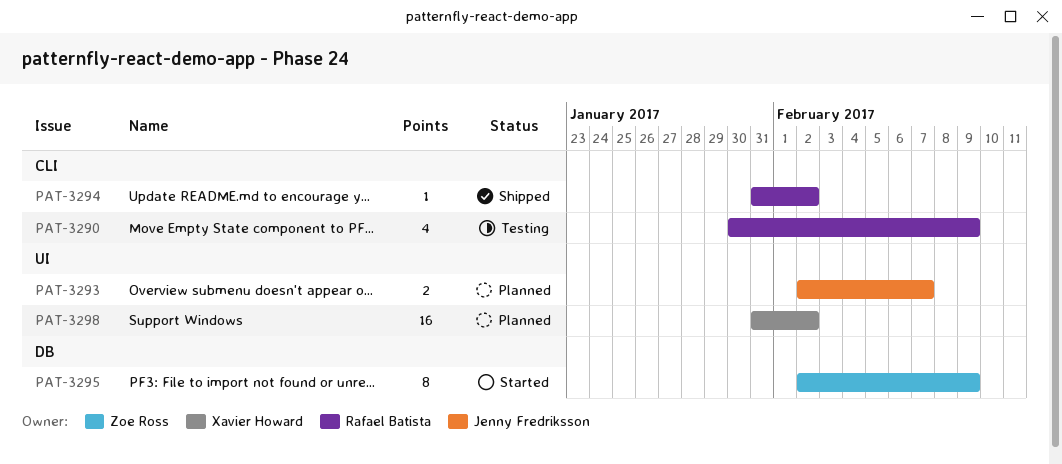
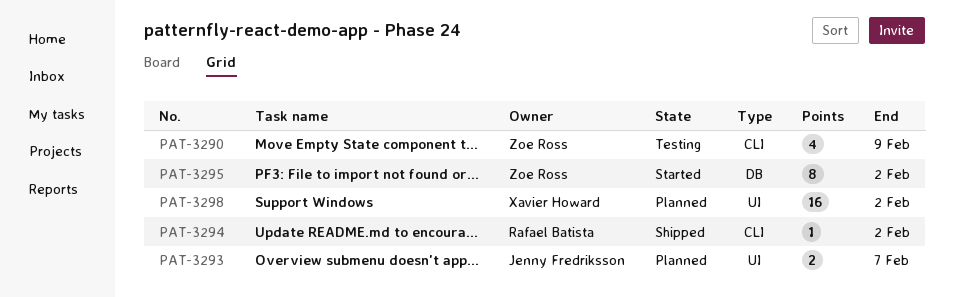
PAT-3290, owner: Rafael Batista -> Zoe Ross
PAT-3295, due: Feb 9 -> Feb 2

